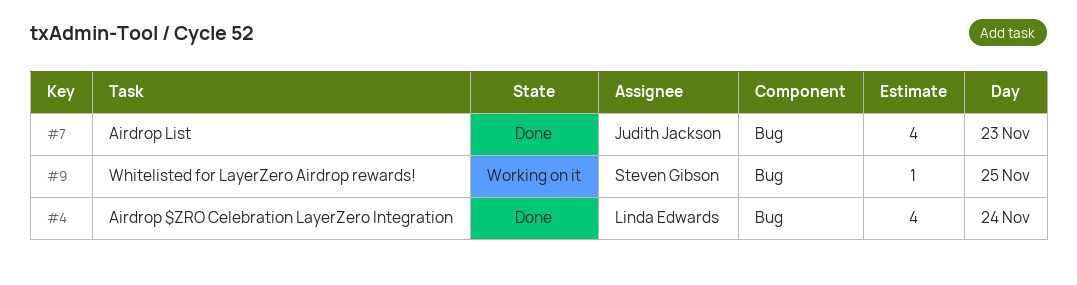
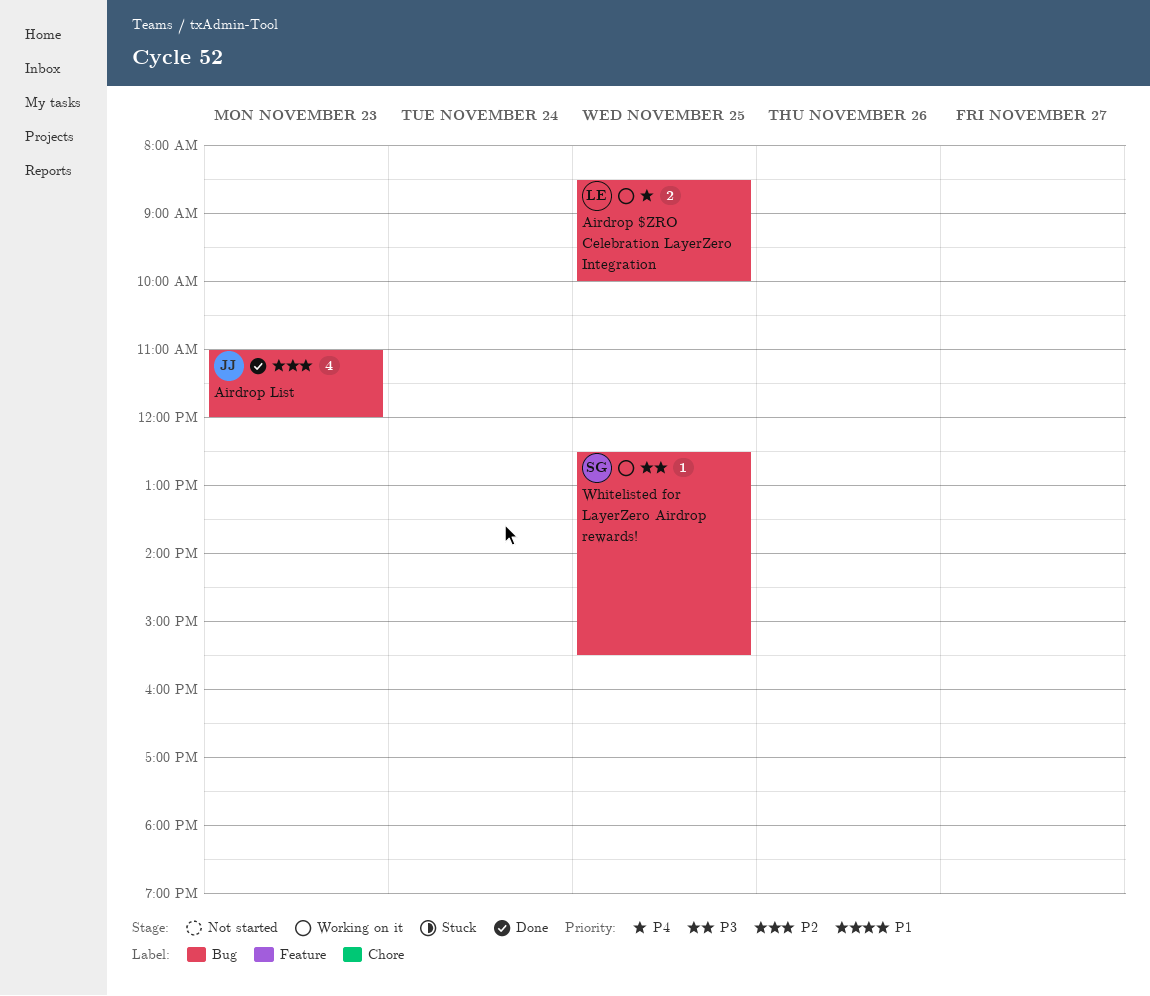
Airdrop $ZRO Celebration LayerZero Integration, status: Done -> Working on it
Airdrop $ZRO Celebration LayerZero Integration, estimate: 4 -> 2
Airdrop $ZRO Celebration LayerZero Integration, day: Nov 24 -> Nov 25

